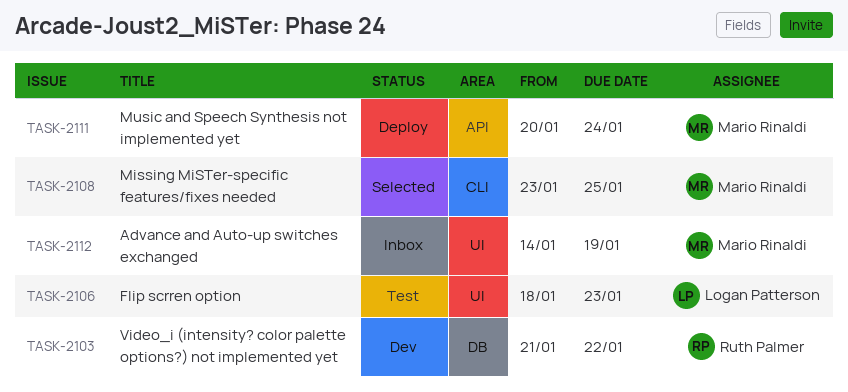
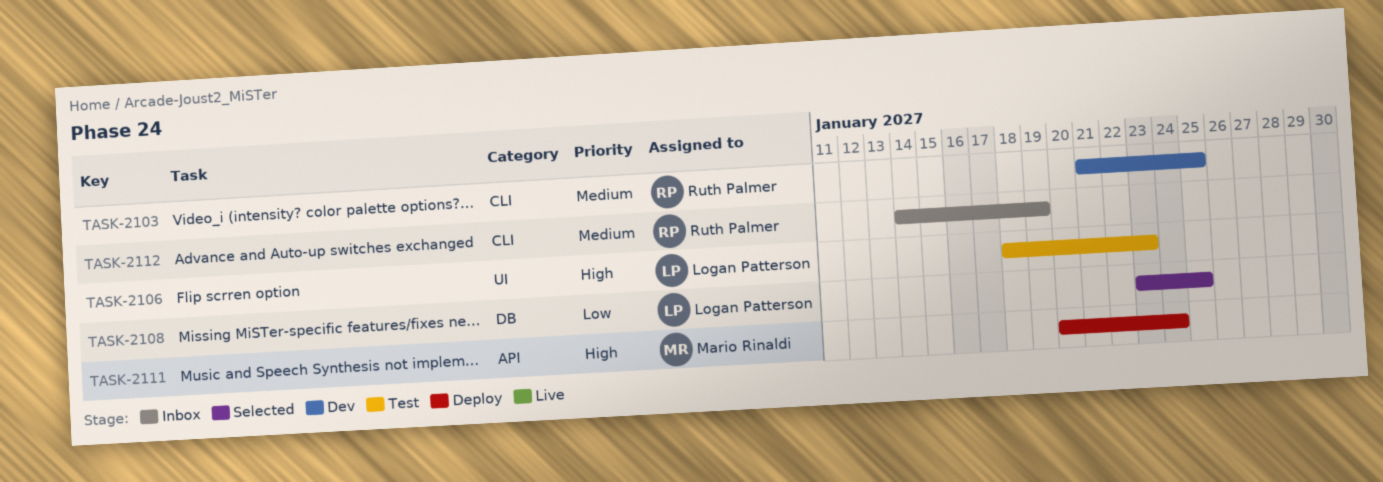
TASK-2103, label: DB -> CLI
TASK-2103, due: Jan 22 -> Jan 25
TASK-2108, owner: Mario Rinaldi -> Logan Patterson
TASK-2108, label: CLI -> DB
TASK-2112, owner: Mario Rinaldi -> Ruth Palmer
TASK-2112, label: UI -> CLI

